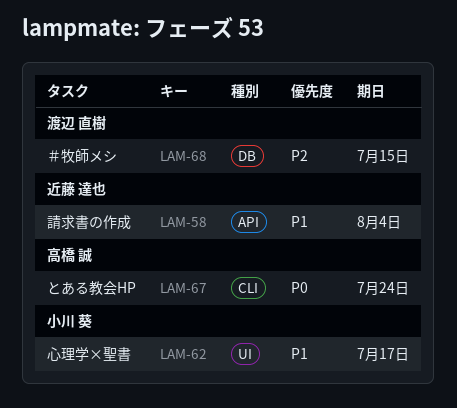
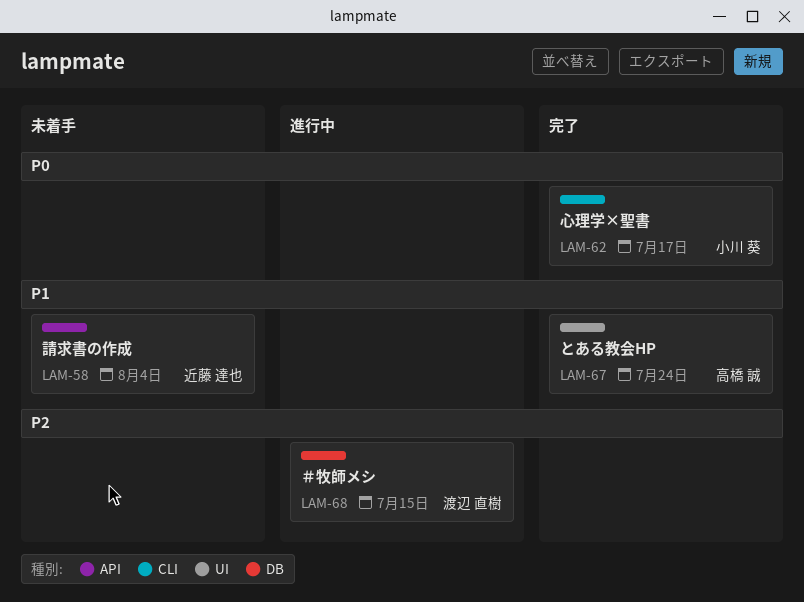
LAM-62, priority: P1 -> P0
LAM-62, label: UI -> CLI
LAM-67, priority: P0 -> P1
LAM-67, label: CLI -> UI

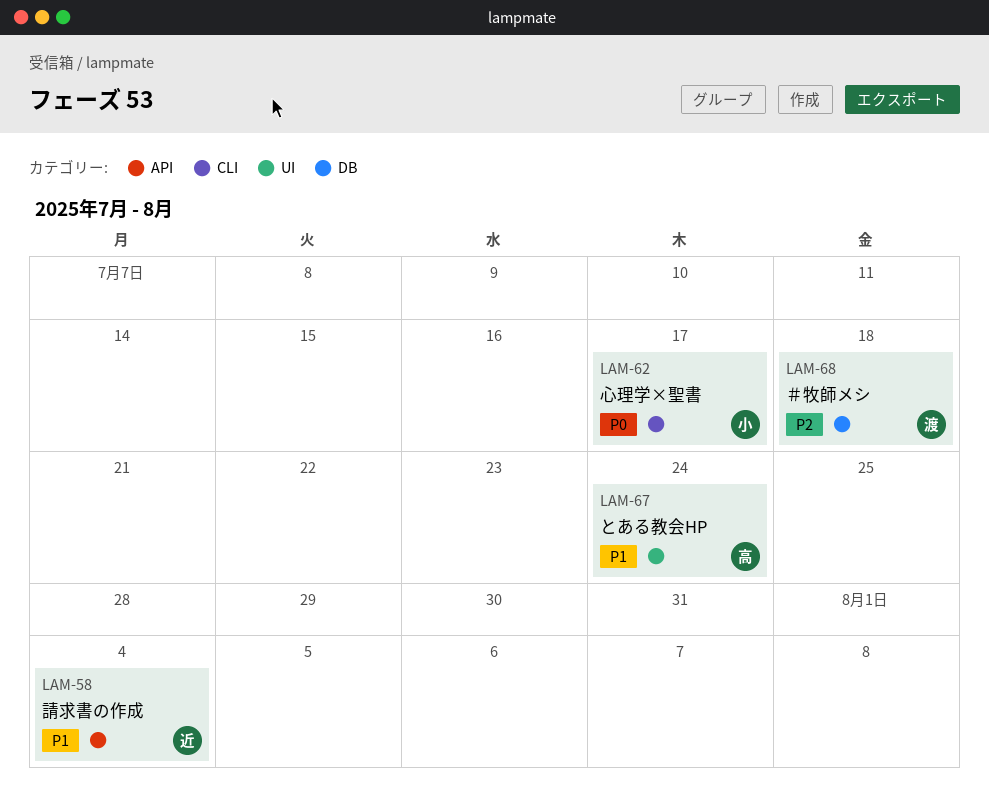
LAM-68, due: Jul 15 -> Jul 18

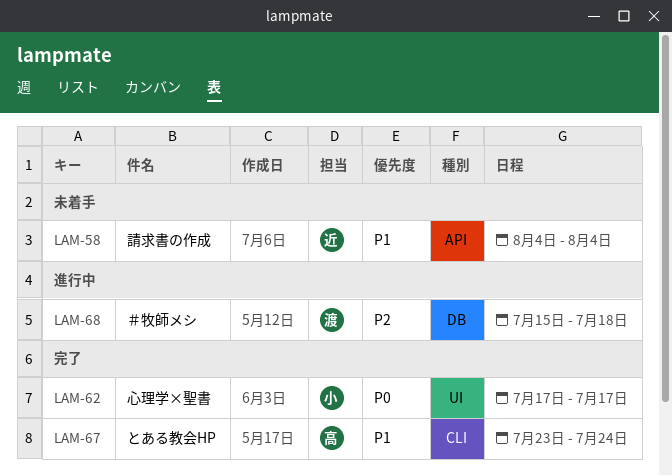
LAM-62, label: CLI -> UI
LAM-67, label: UI -> CLI

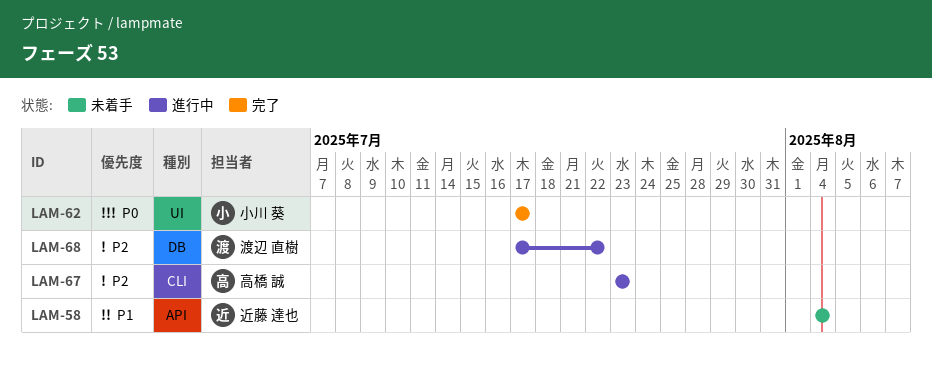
LAM-67, status: 完了 -> 進行中
LAM-67, priority: P1 -> P2
LAM-67, due: Jul 24 -> Jul 23
LAM-68, start: Jul 15 -> Jul 17
LAM-68, due: Jul 18 -> Jul 22

